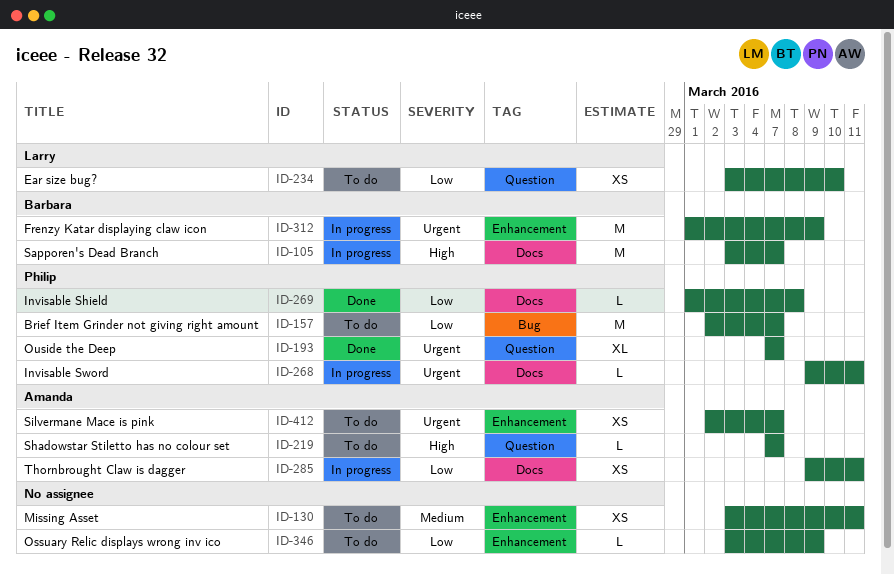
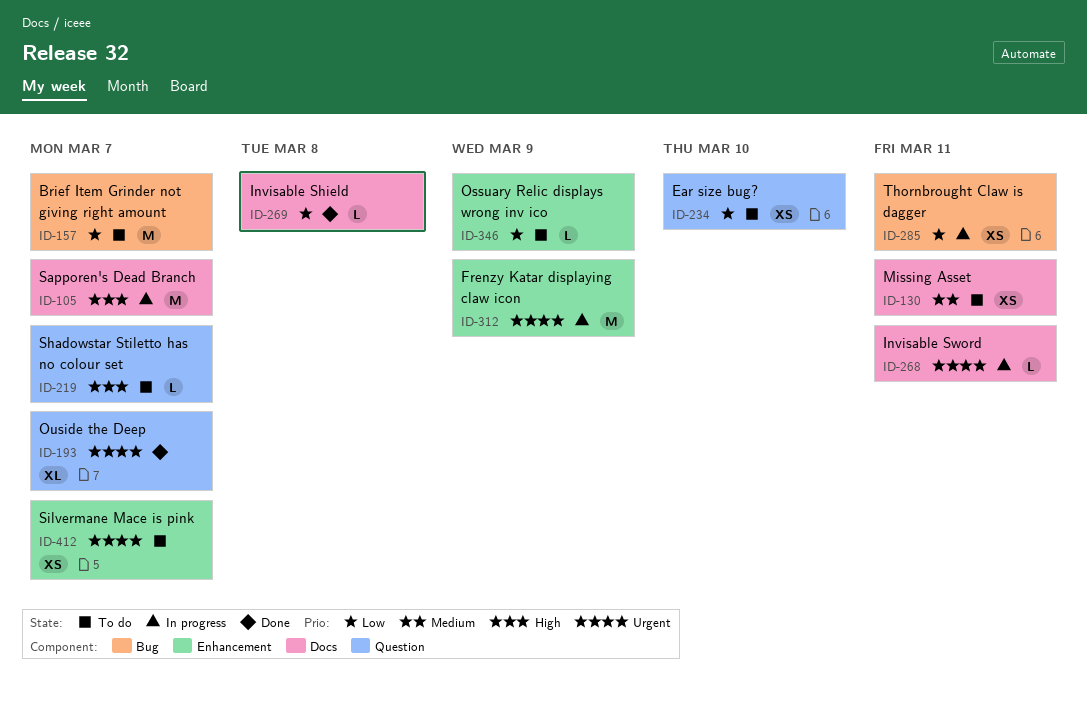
ID-130, label: Enhancement -> Docs
ID-285, label: Docs -> Bug

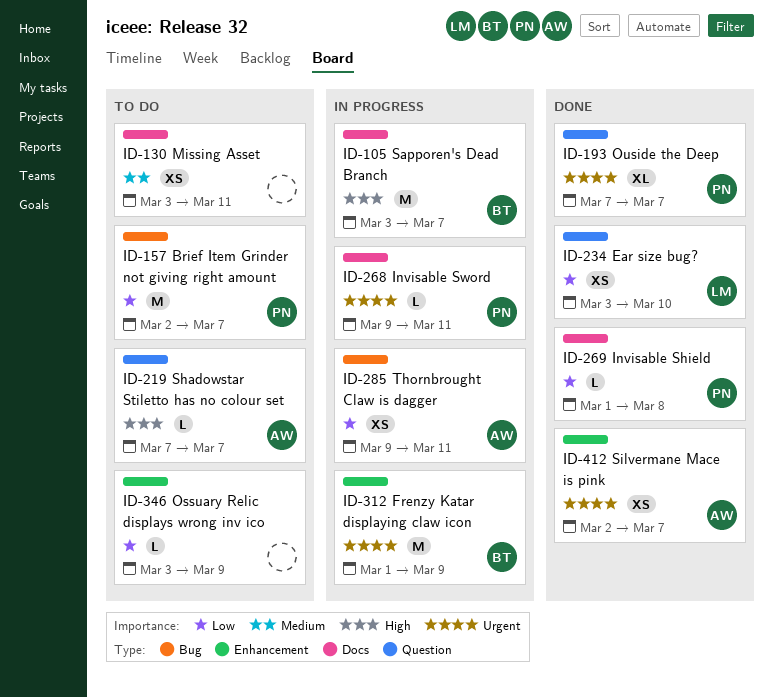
ID-234, status: To do -> Done
ID-412, status: To do -> Done

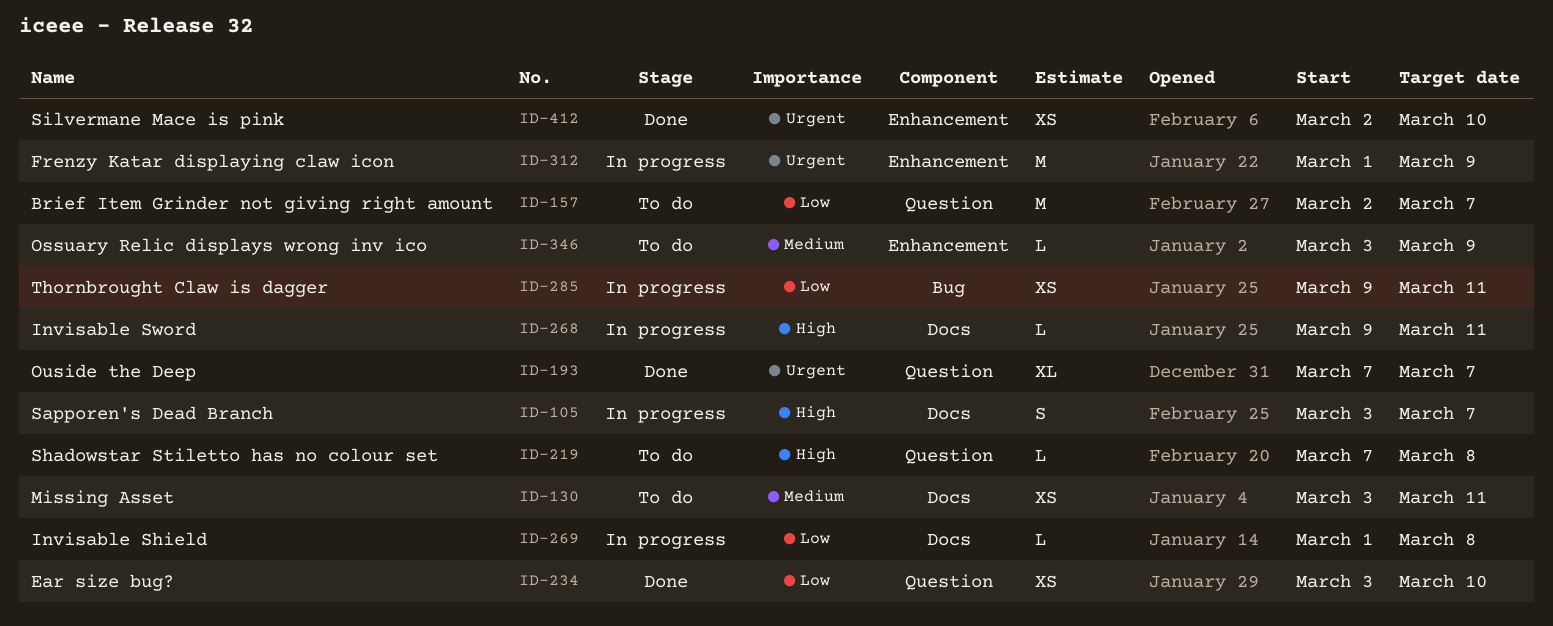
ID-105, estimate: M -> S
ID-157, label: Bug -> Question
ID-219, due: Mar 7 -> Mar 8
ID-268, priority: Urgent -> High
ID-269, status: Done -> In progress
ID-346, priority: Low -> Medium
ID-412, due: Mar 7 -> Mar 10

